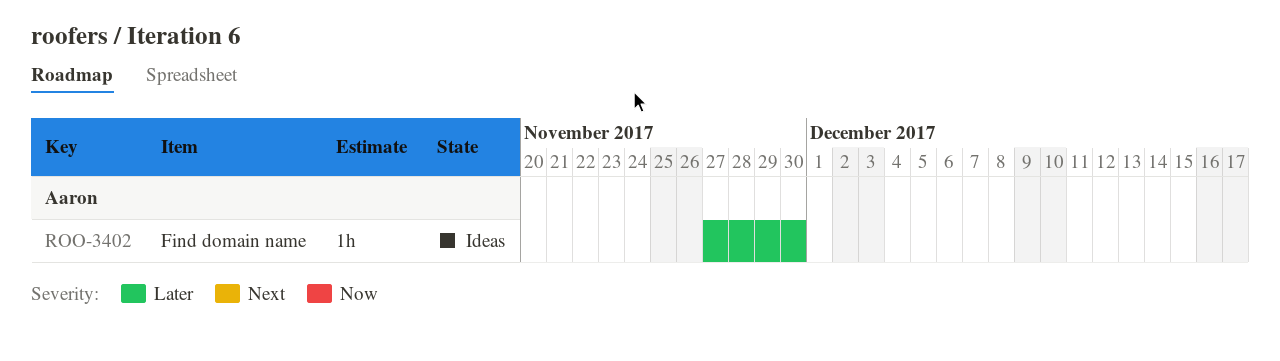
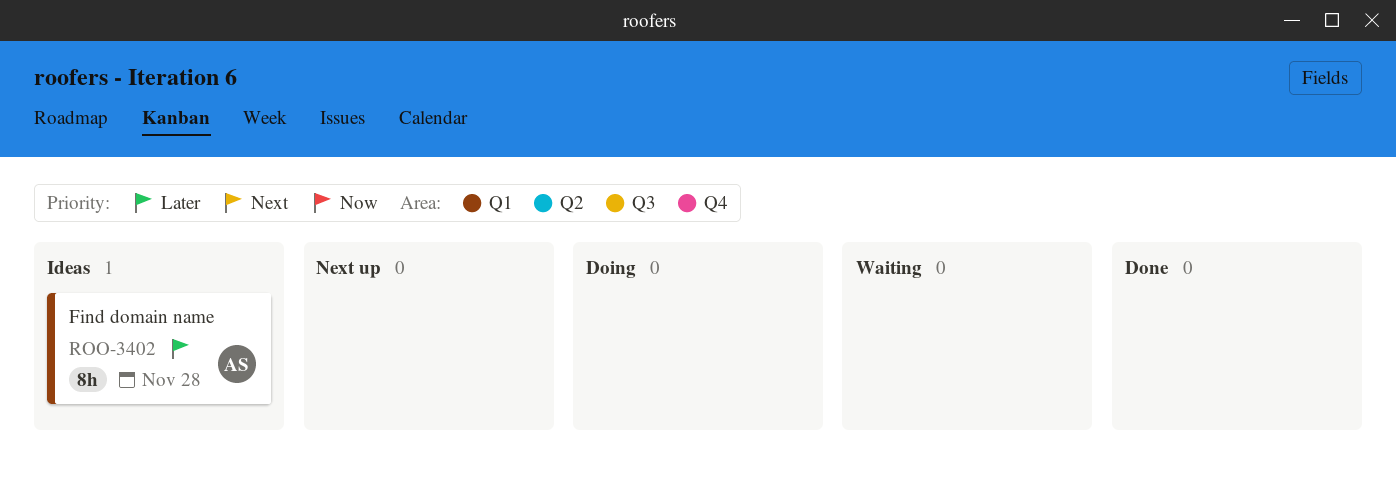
ROO-3402, estimate: 1h -> 8h
ROO-3402, due: Nov 30 -> Nov 28

